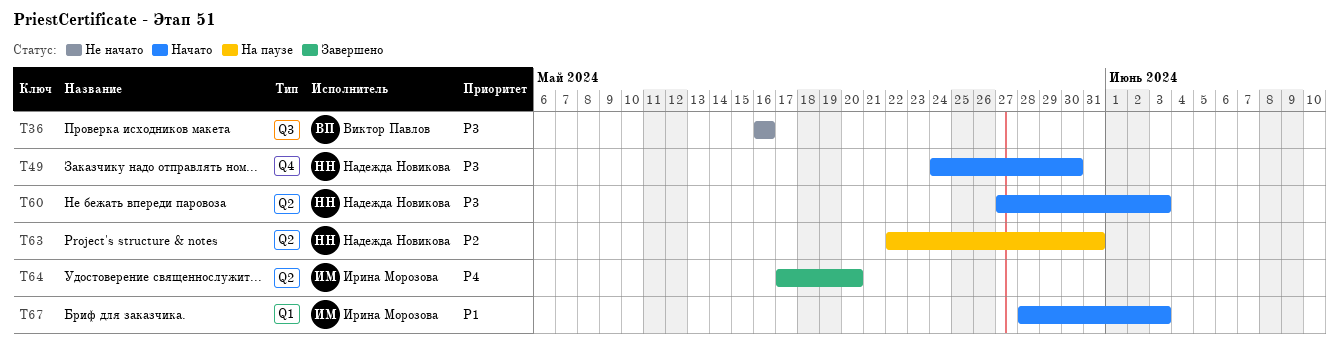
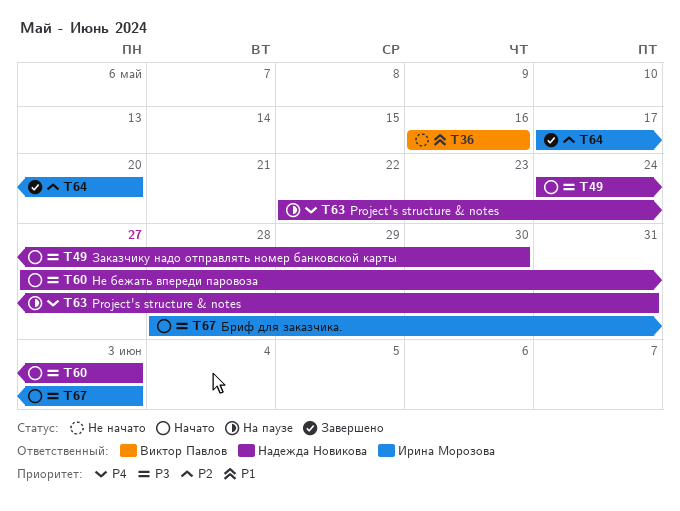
T36, priority: P3 -> P1
T63, priority: P2 -> P4
T64, priority: P4 -> P2
T67, priority: P1 -> P3

